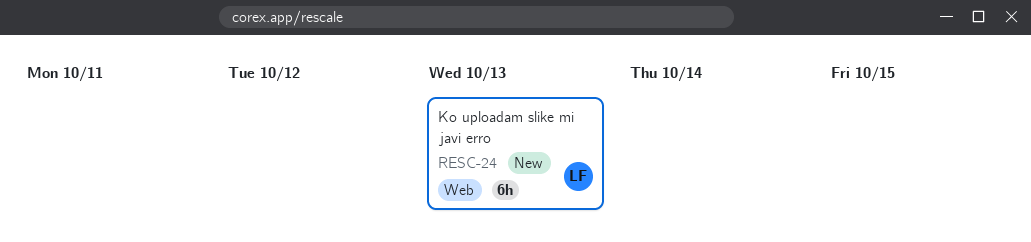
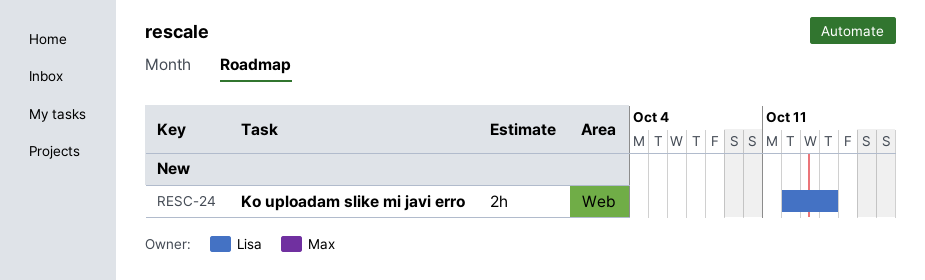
RESC-24, estimate: 6h -> 2h
RESC-24, due: Oct 13 -> Oct 14

